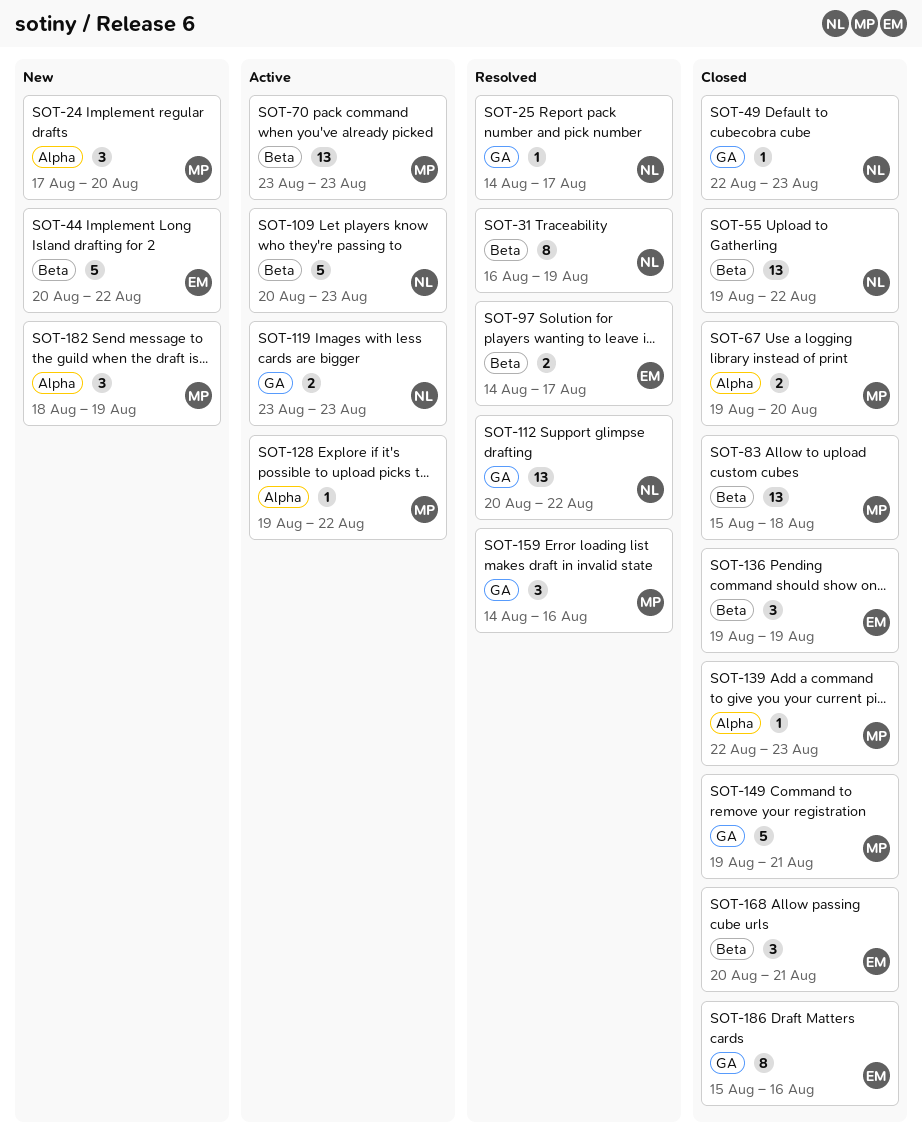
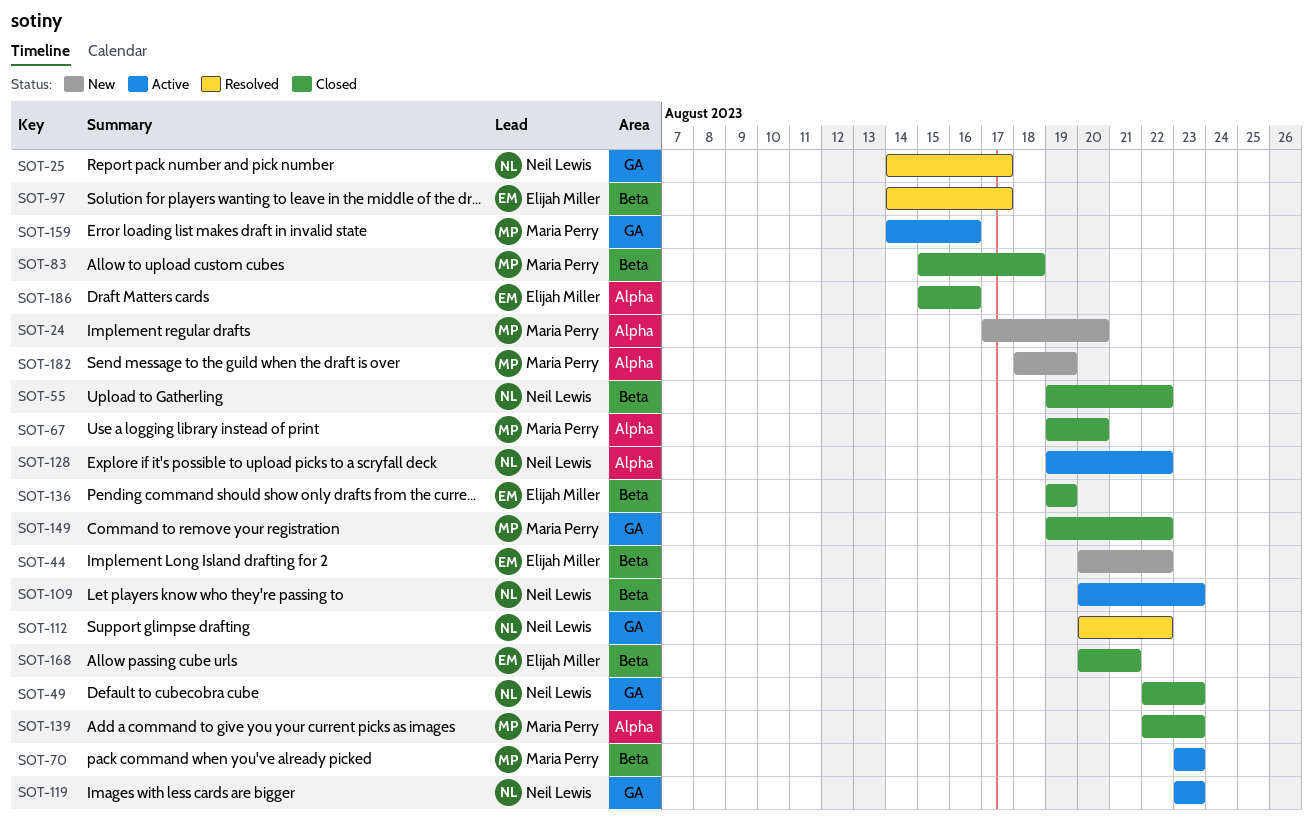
SOT-31: present -> none
SOT-128, owner: Maria Perry -> Neil Lewis
SOT-149, due: Aug 21 -> Aug 22
SOT-159, status: Resolved -> Active
SOT-186, label: GA -> Alpha

